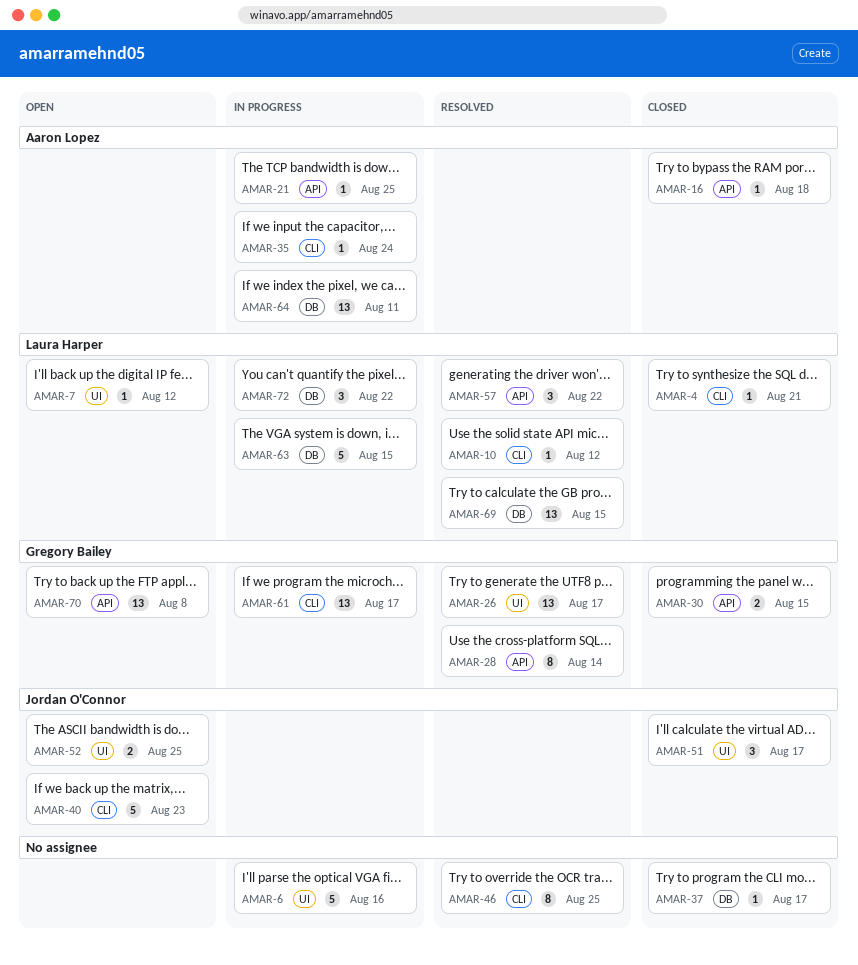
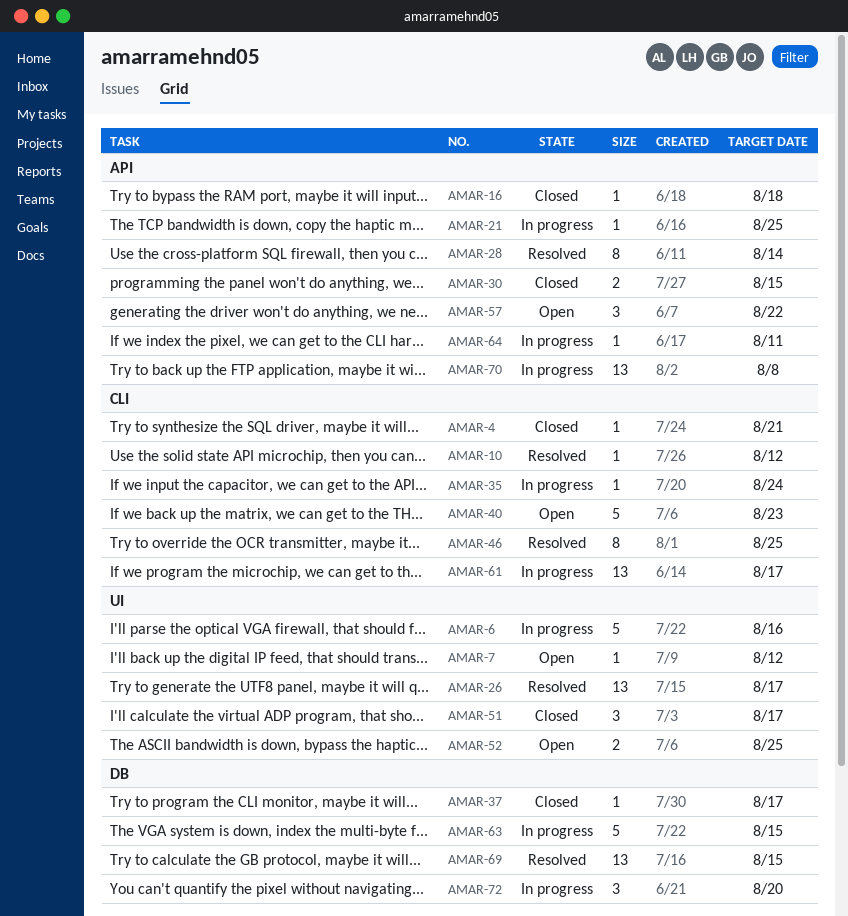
AMAR-57, status: Resolved -> Open
AMAR-64, label: DB -> API
AMAR-64, estimate: 13 -> 1
AMAR-70, status: Open -> In progress
AMAR-72, due: Aug 22 -> Aug 20

